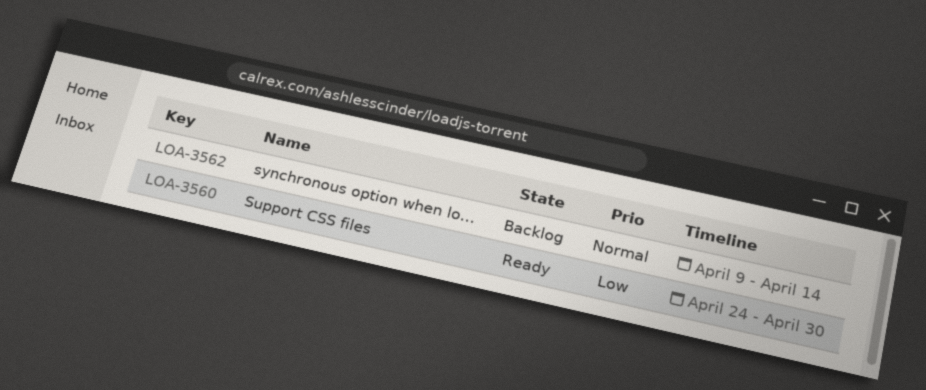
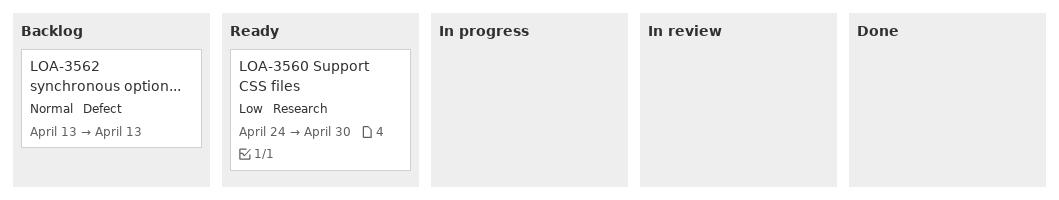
LOA-3562, start: Apr 9 -> Apr 13
LOA-3562, due: Apr 14 -> Apr 13

